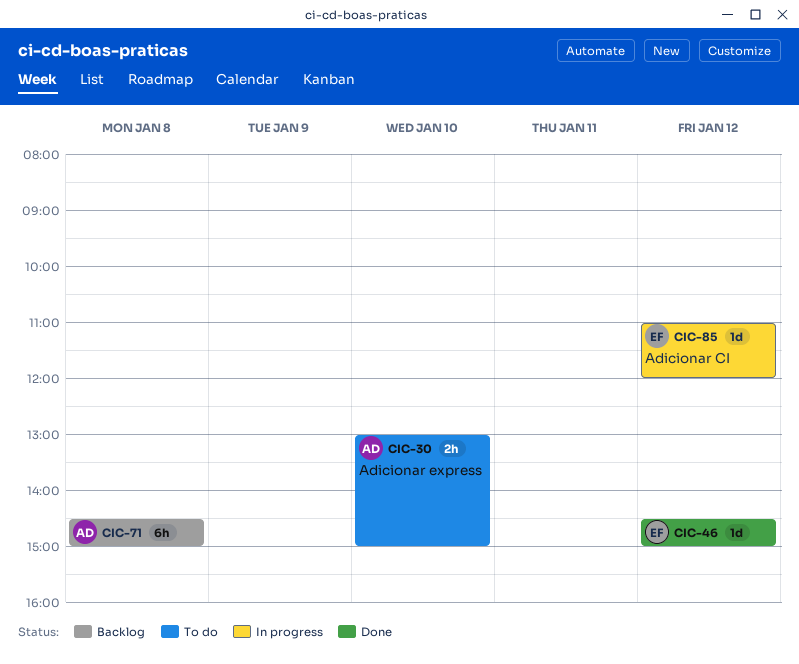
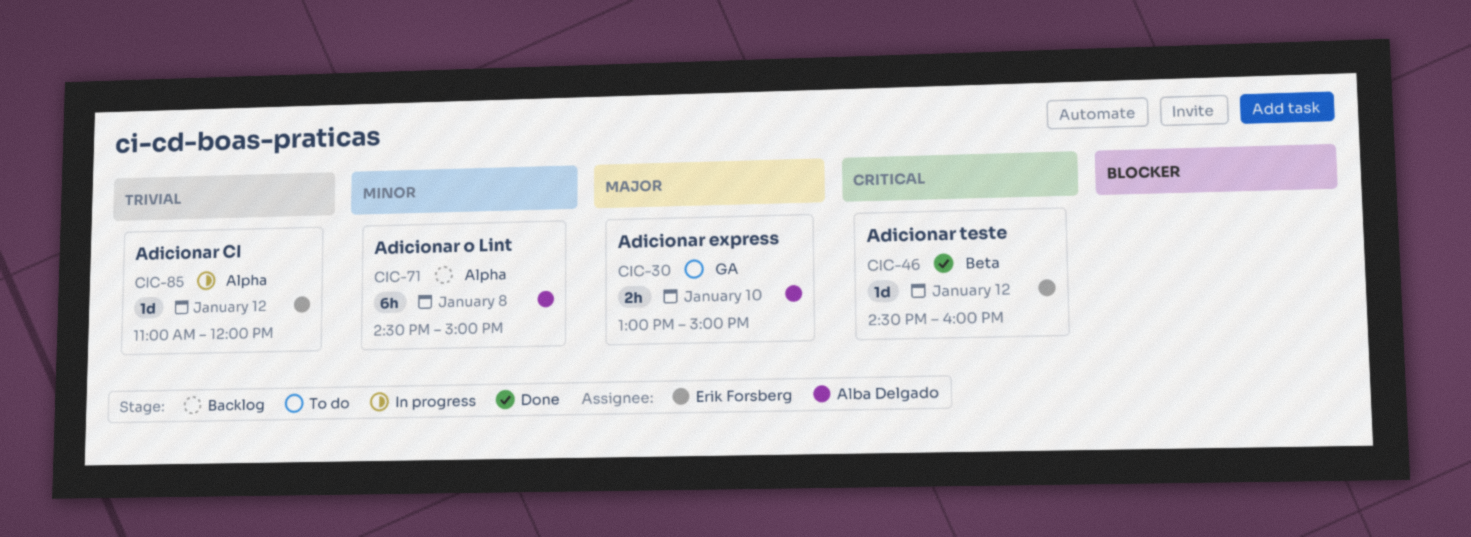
CIC-46, ends: 15:00 -> 16:00

